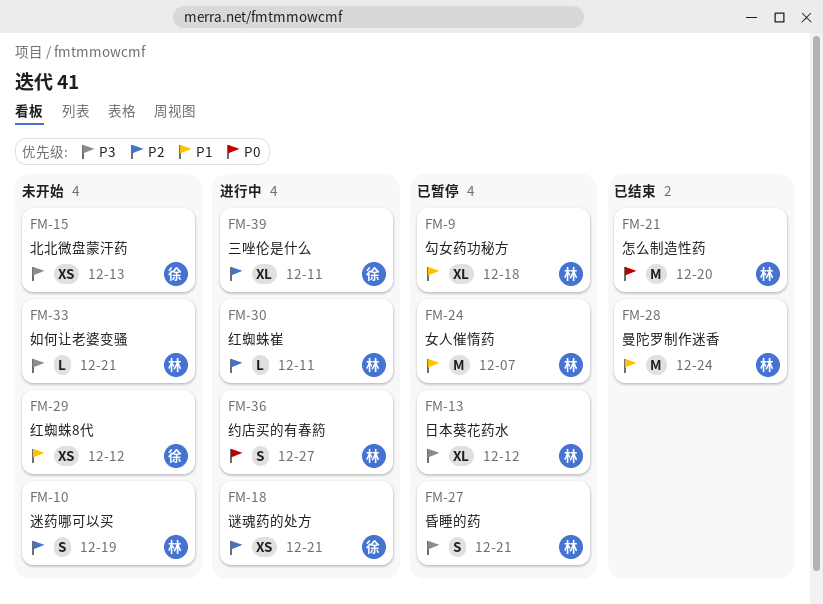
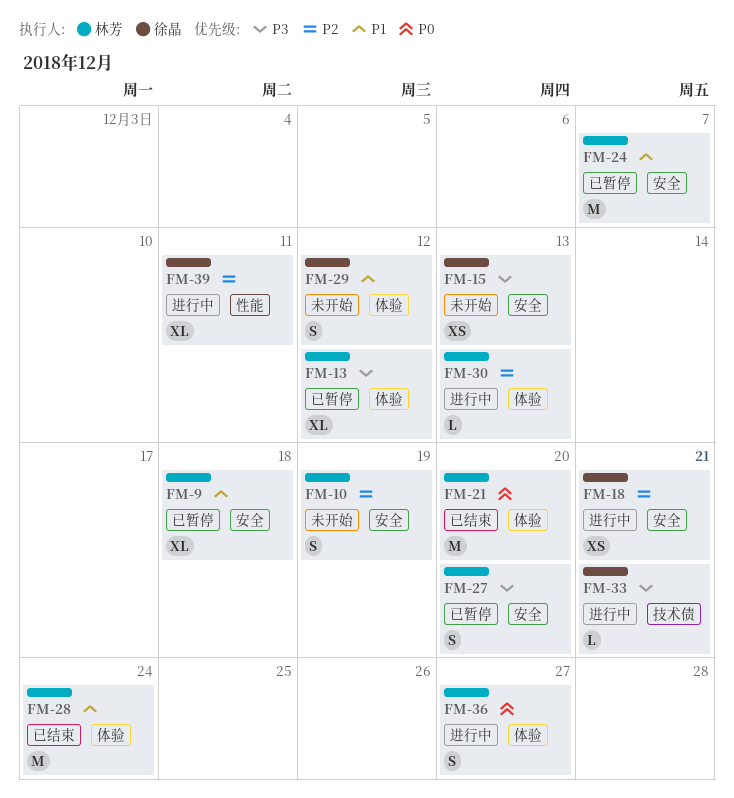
FM-27, due: Dec 21 -> Dec 20
FM-29, estimate: XS -> S
FM-30, due: Dec 11 -> Dec 13
FM-33, status: 未开始 -> 进行中
FM-33, owner: 林芳 -> 徐晶

